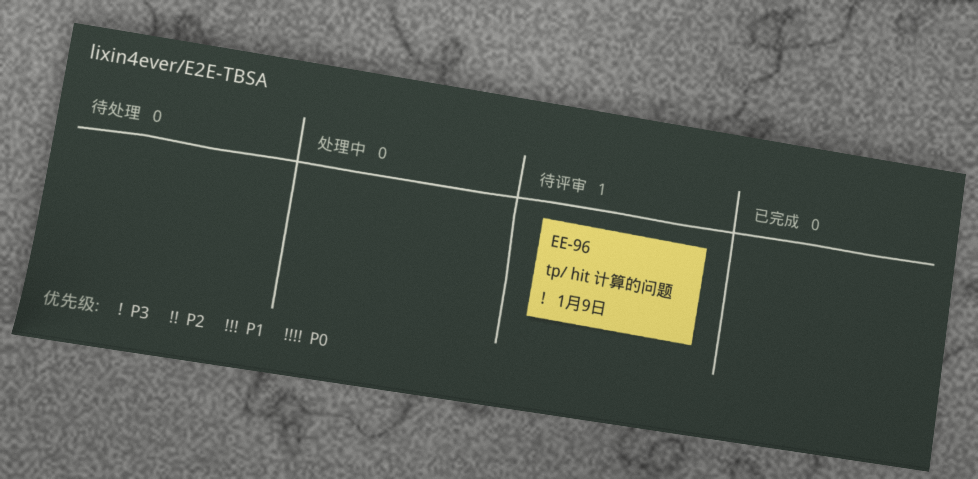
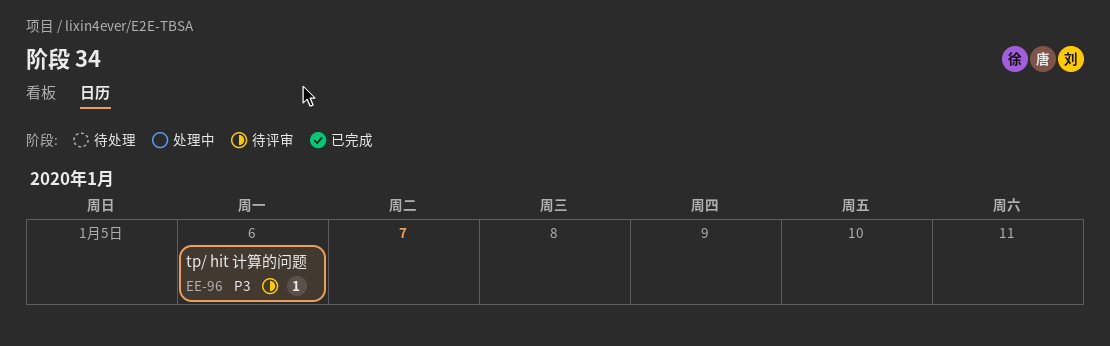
EE-96, due: Jan 9 -> Jan 6

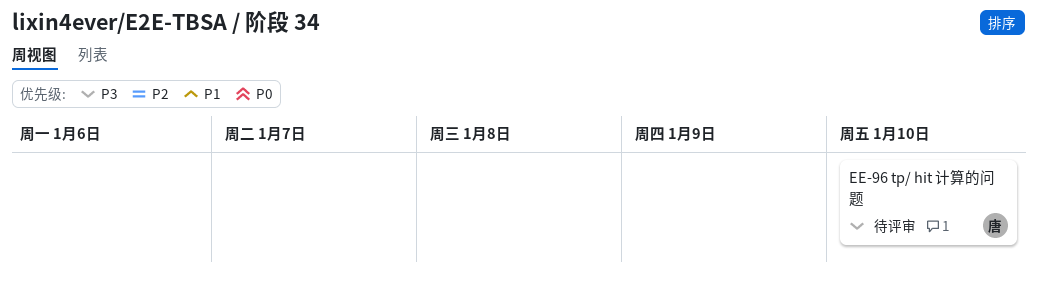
EE-96, due: Jan 6 -> Jan 10

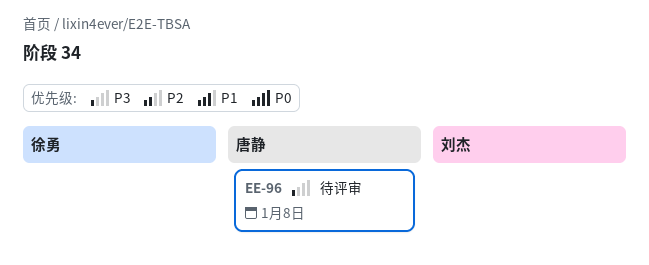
EE-96, due: Jan 10 -> Jan 8

